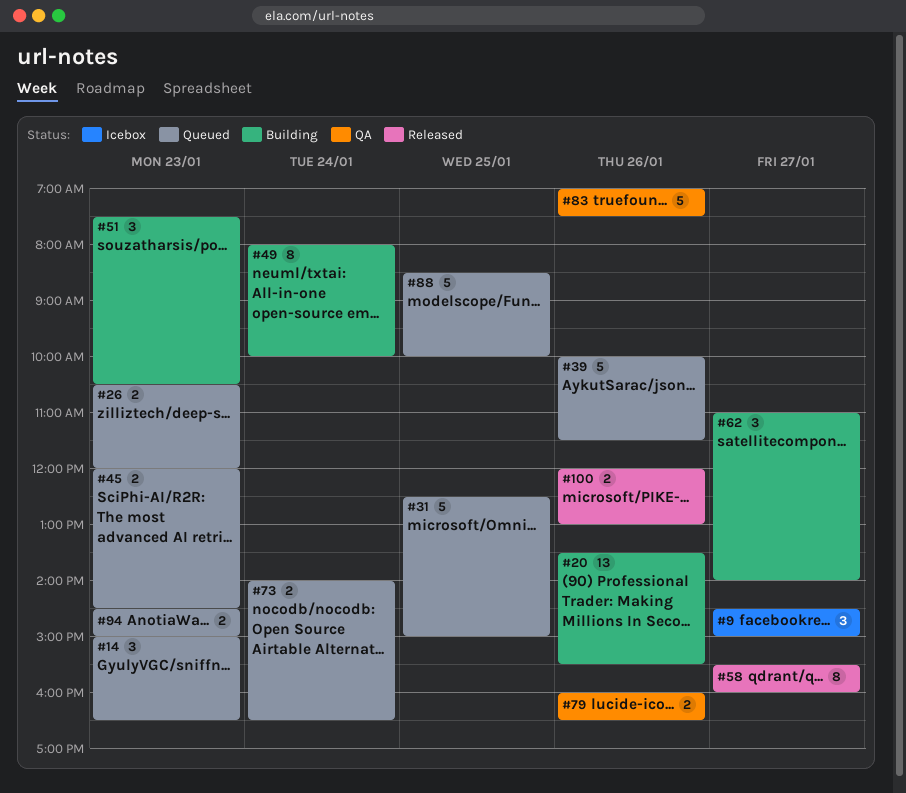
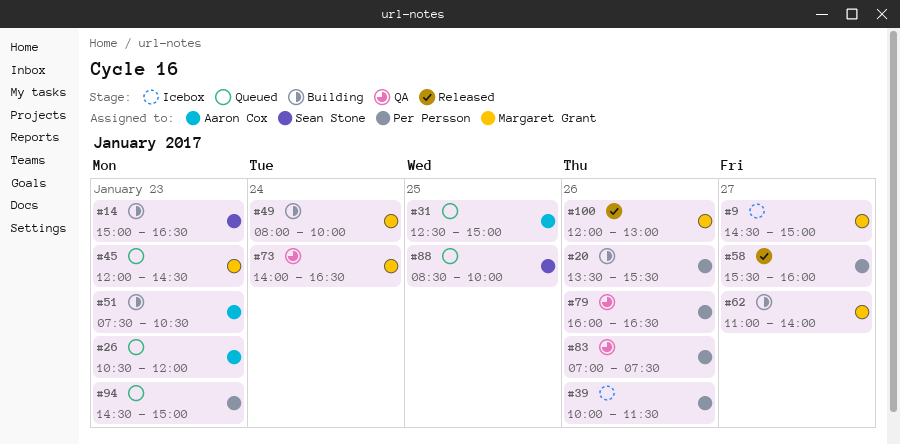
#14, status: Queued -> Building
#39, status: Queued -> Icebox
#73, status: Queued -> QA

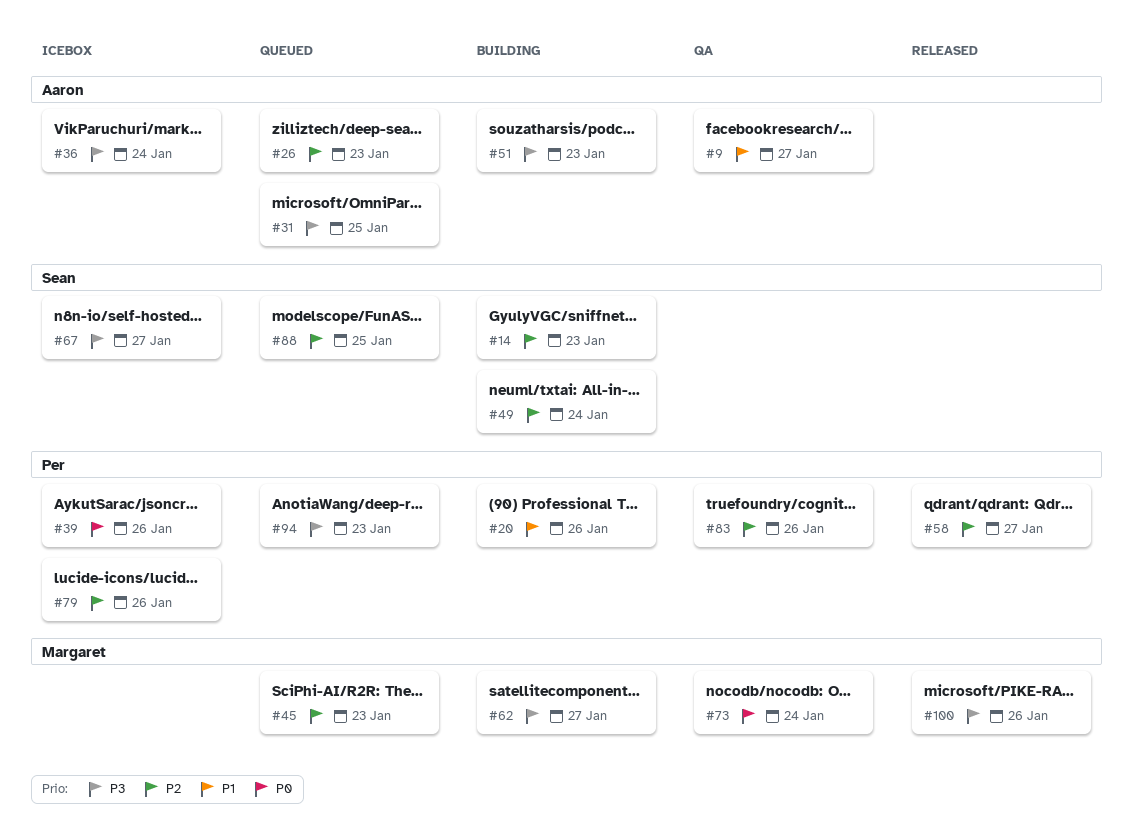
#9, status: Icebox -> QA
#9, owner: Margaret Grant -> Aaron Cox
#36: none -> present
#49, owner: Margaret Grant -> Sean Stone
#67: none -> present
#79, status: QA -> Icebox

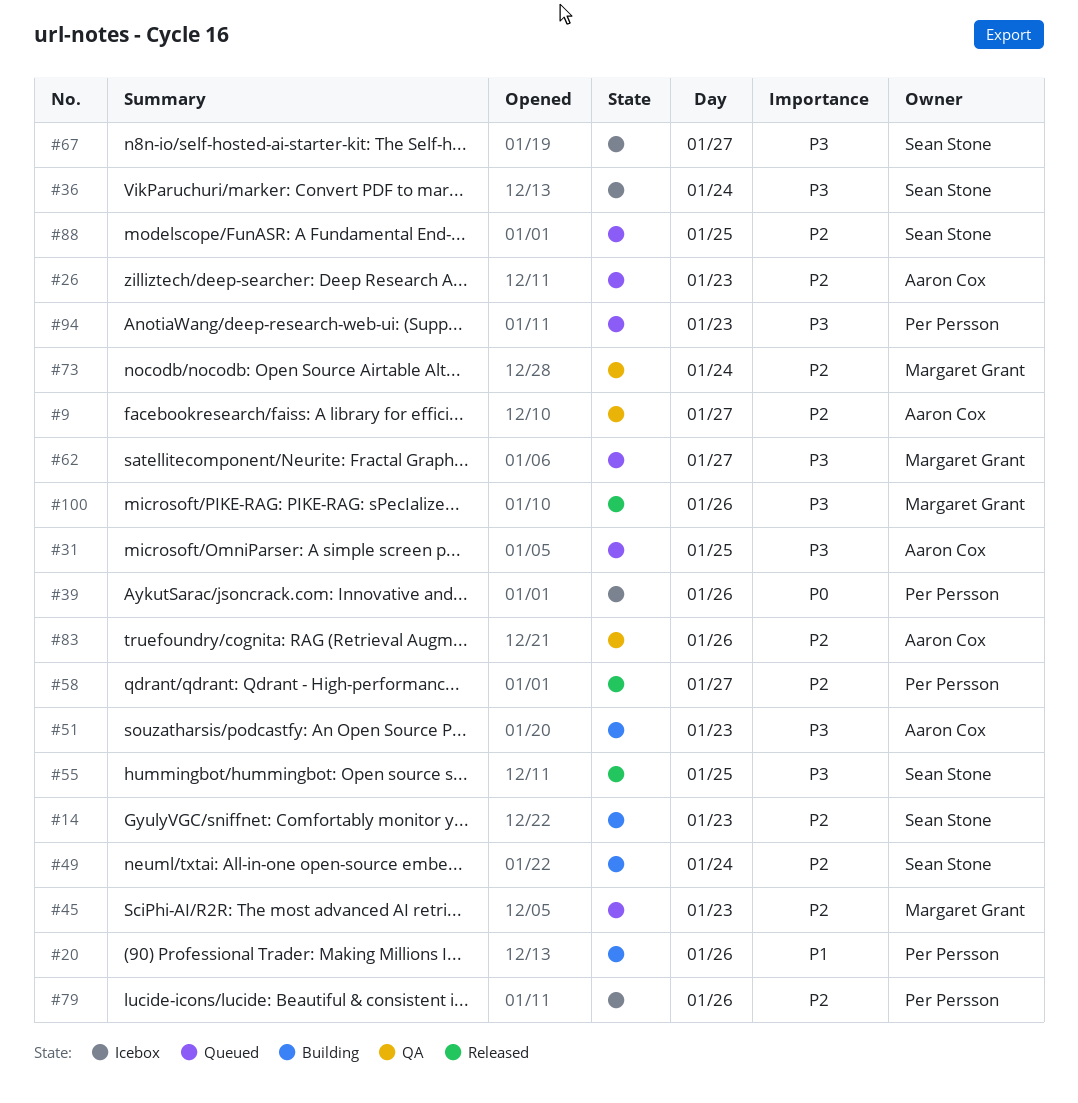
#9, priority: P1 -> P2
#36, owner: Aaron Cox -> Sean Stone
#55: none -> present
#62, status: Building -> Queued
#73, priority: P0 -> P2
#83, owner: Per Persson -> Aaron Cox

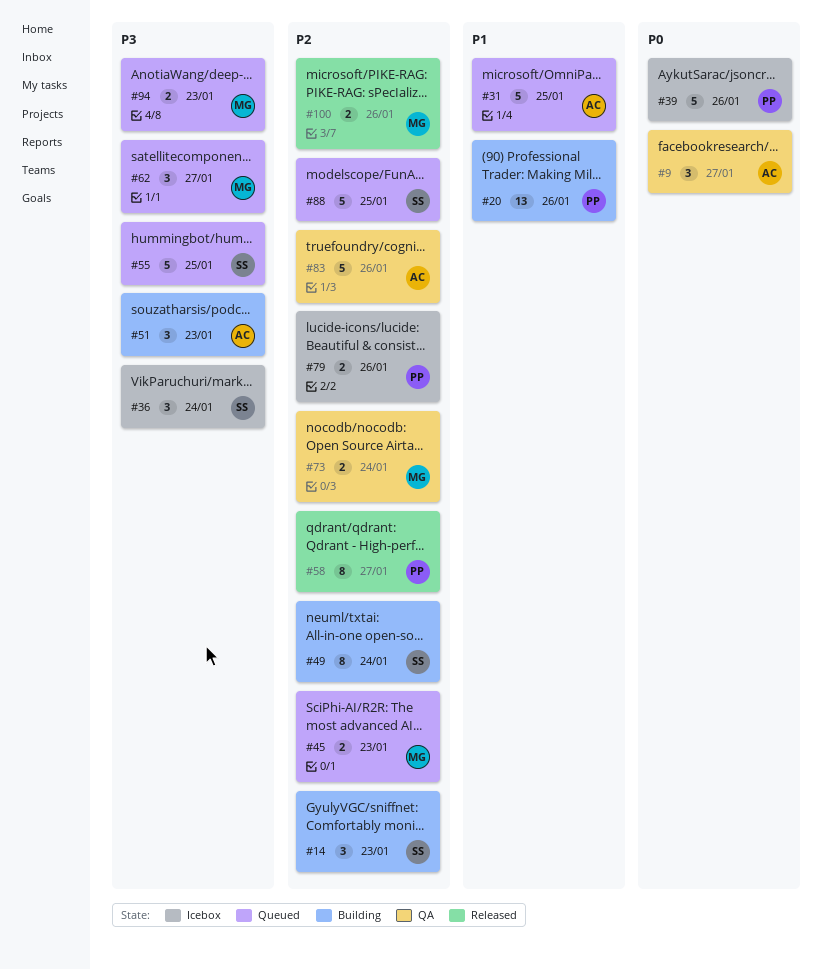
#9, priority: P2 -> P0
#26: present -> none
#31, priority: P3 -> P1
#55, status: Released -> Queued
#67: present -> none
#94, owner: Per Persson -> Margaret Grant
#100, priority: P3 -> P2

